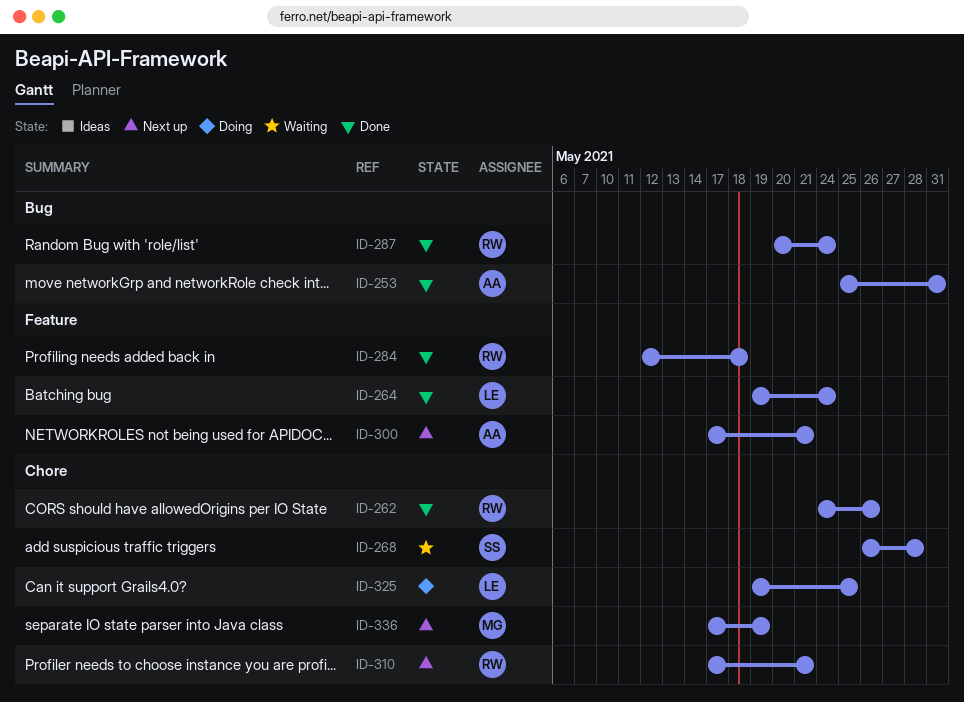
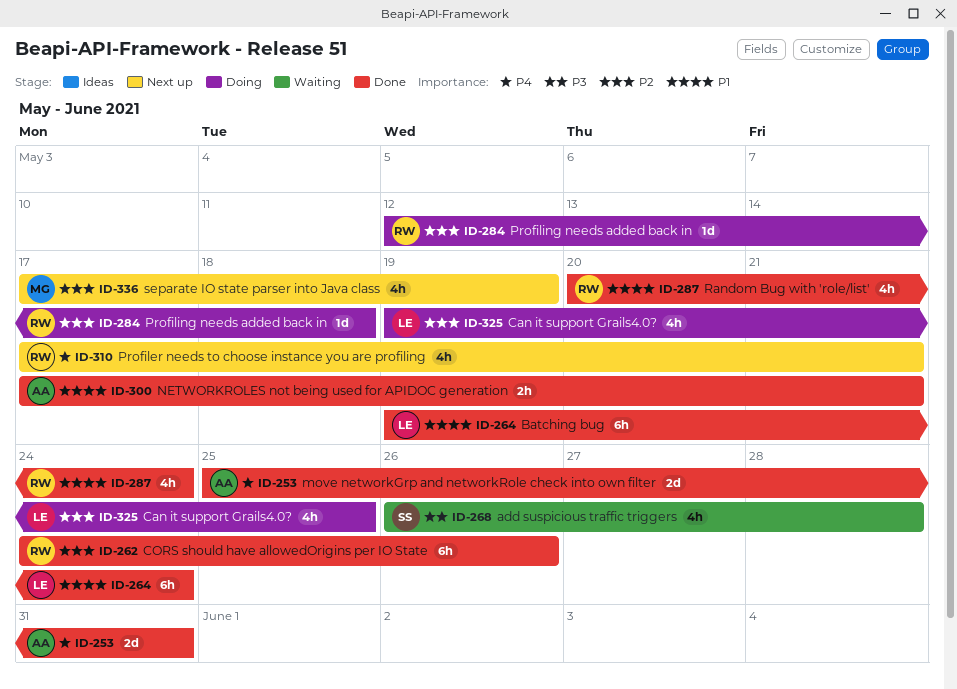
ID-284, status: Done -> Doing
ID-300, status: Next up -> Done

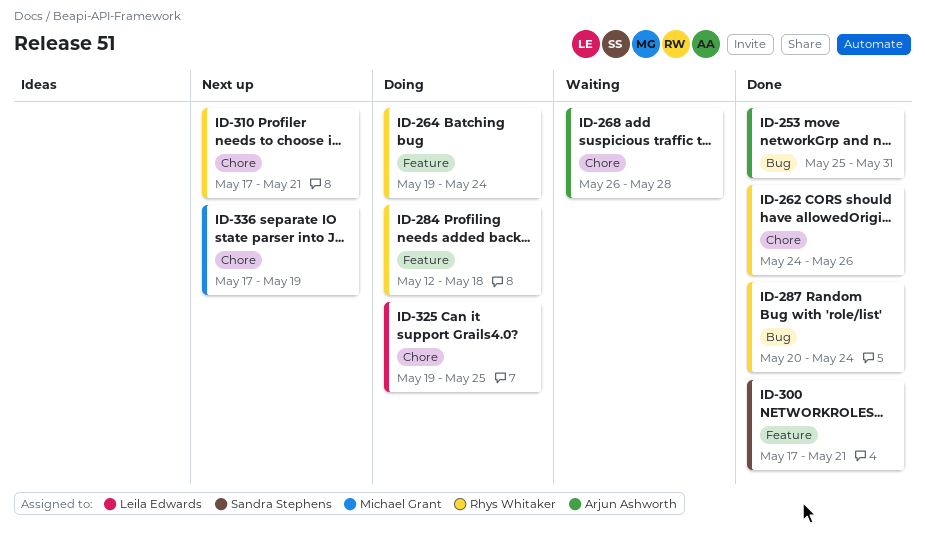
ID-264, status: Done -> Doing
ID-264, owner: Leila Edwards -> Rhys Whitaker
ID-268, owner: Sandra Stephens -> Arjun Ashworth
ID-300, owner: Arjun Ashworth -> Sandra Stephens

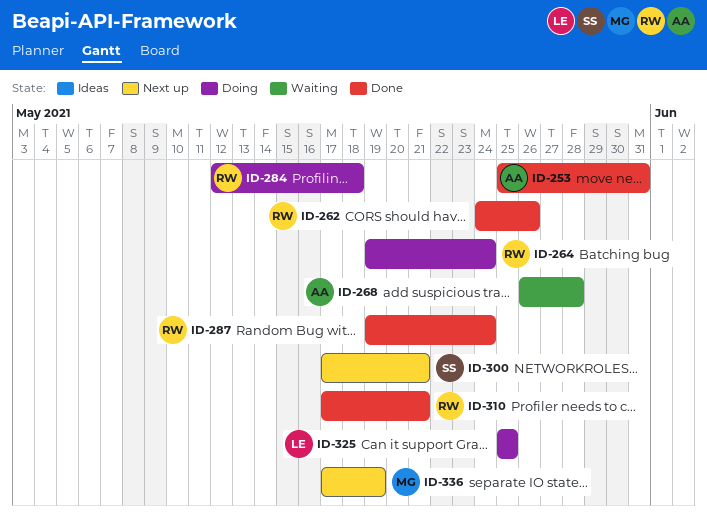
ID-287, start: May 20 -> May 19
ID-300, status: Done -> Next up
ID-310, status: Next up -> Done
ID-325, start: May 19 -> May 25

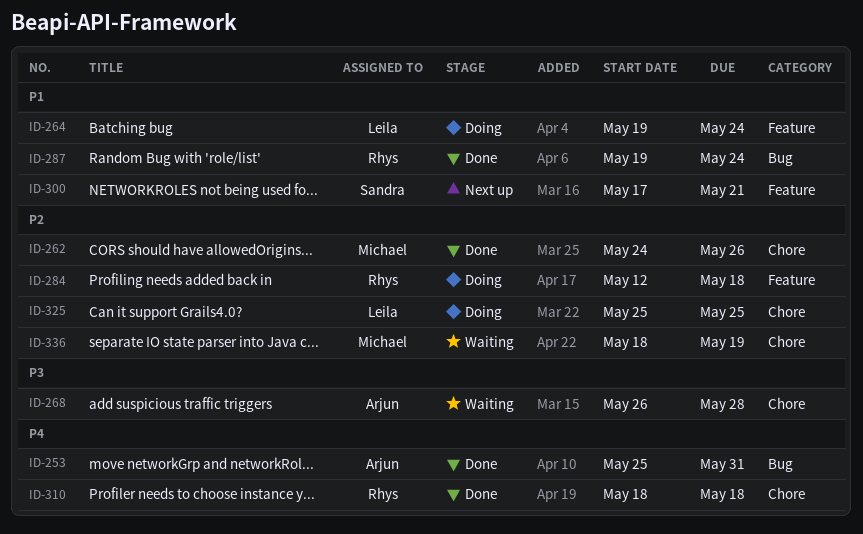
ID-262, owner: Rhys -> Michael
ID-264, owner: Rhys -> Leila
ID-310, start: May 17 -> May 18
ID-310, due: May 21 -> May 18
ID-336, status: Next up -> Waiting
ID-336, start: May 17 -> May 18

